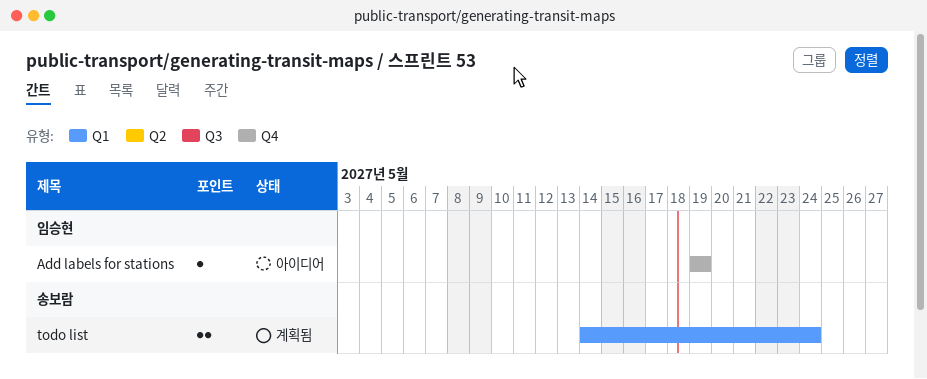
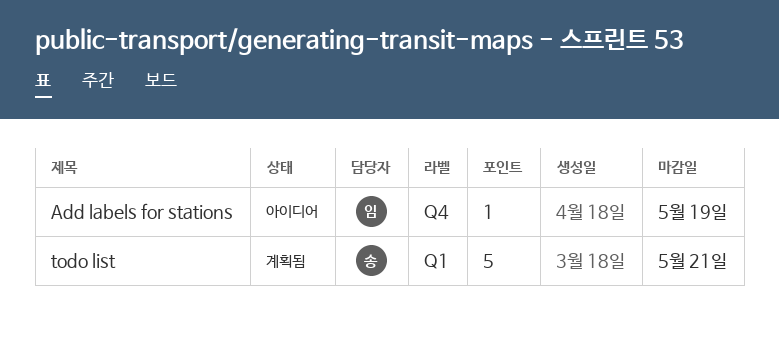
todo list, estimate: 2 -> 5
todo list, due: May 24 -> May 21

